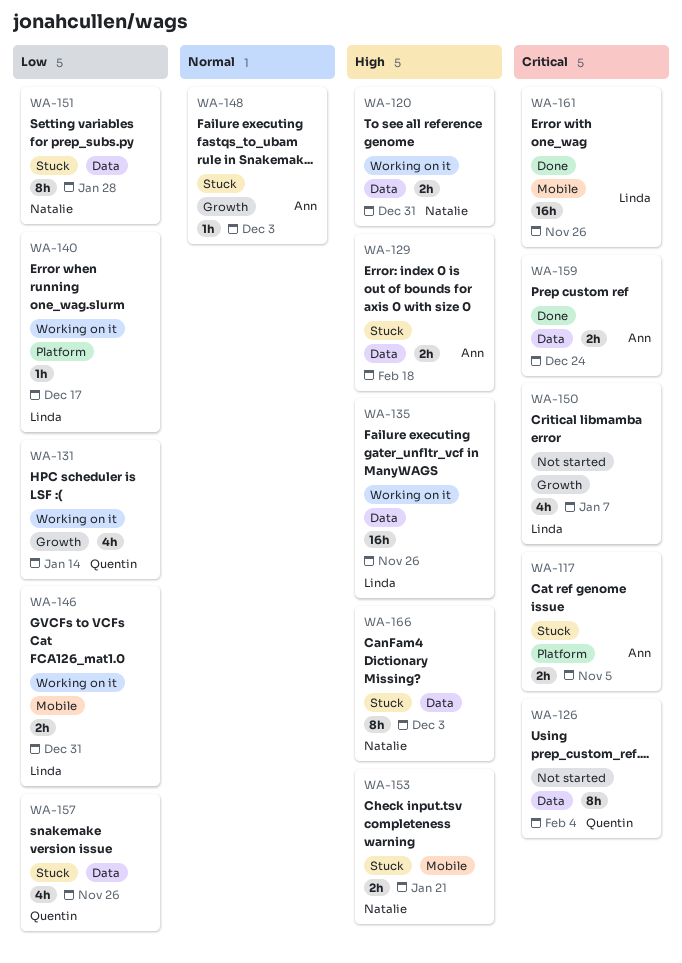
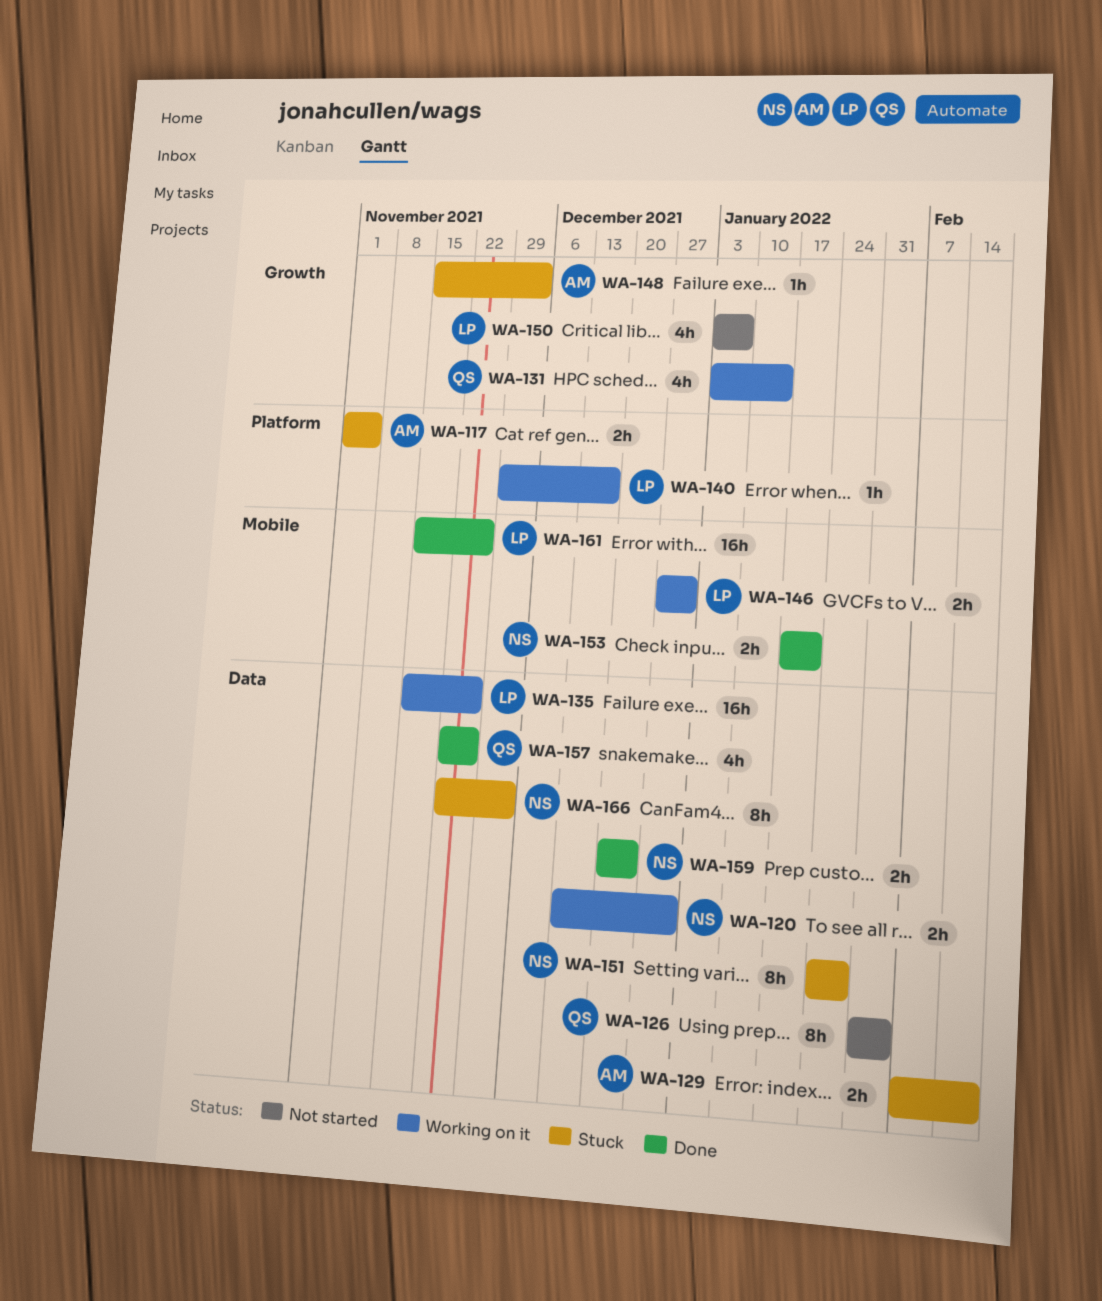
WA-153, status: Stuck -> Done
WA-157, status: Stuck -> Done
WA-159, owner: Ann -> Natalie

